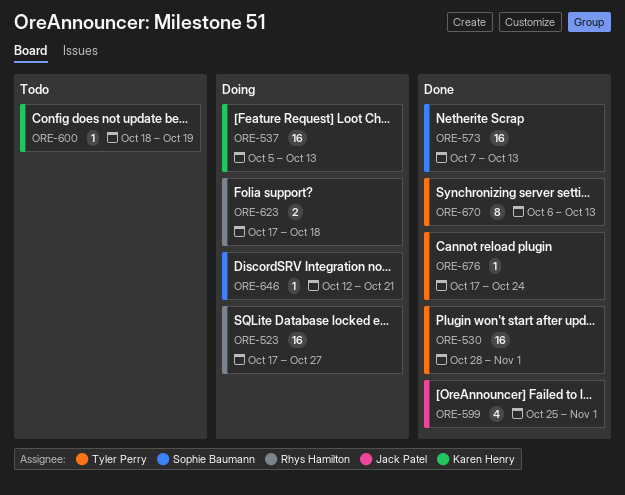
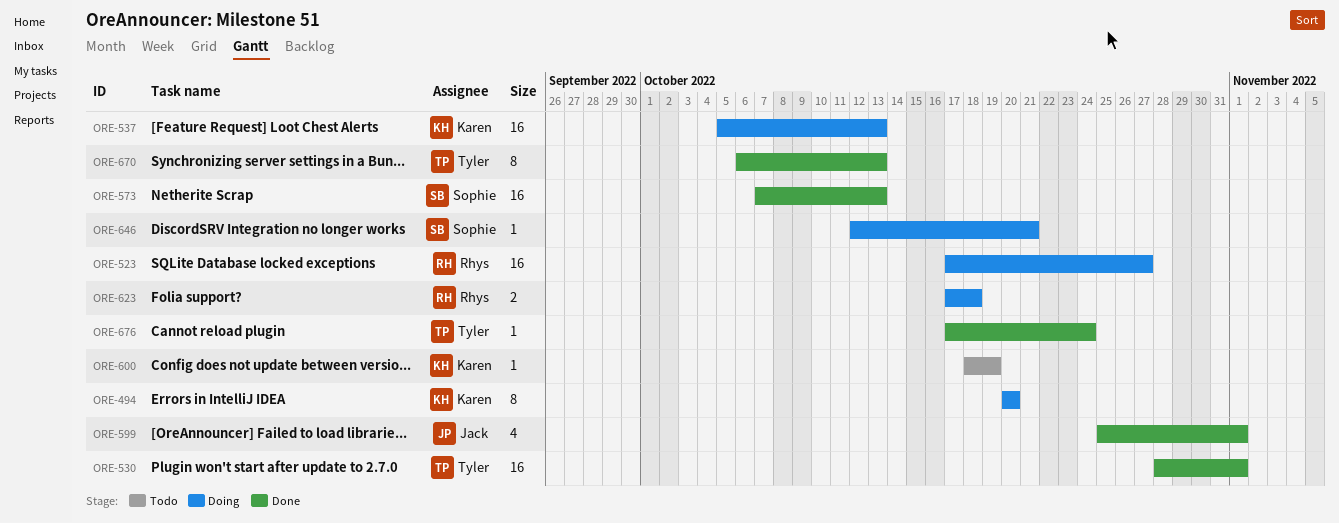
ORE-494: none -> present

